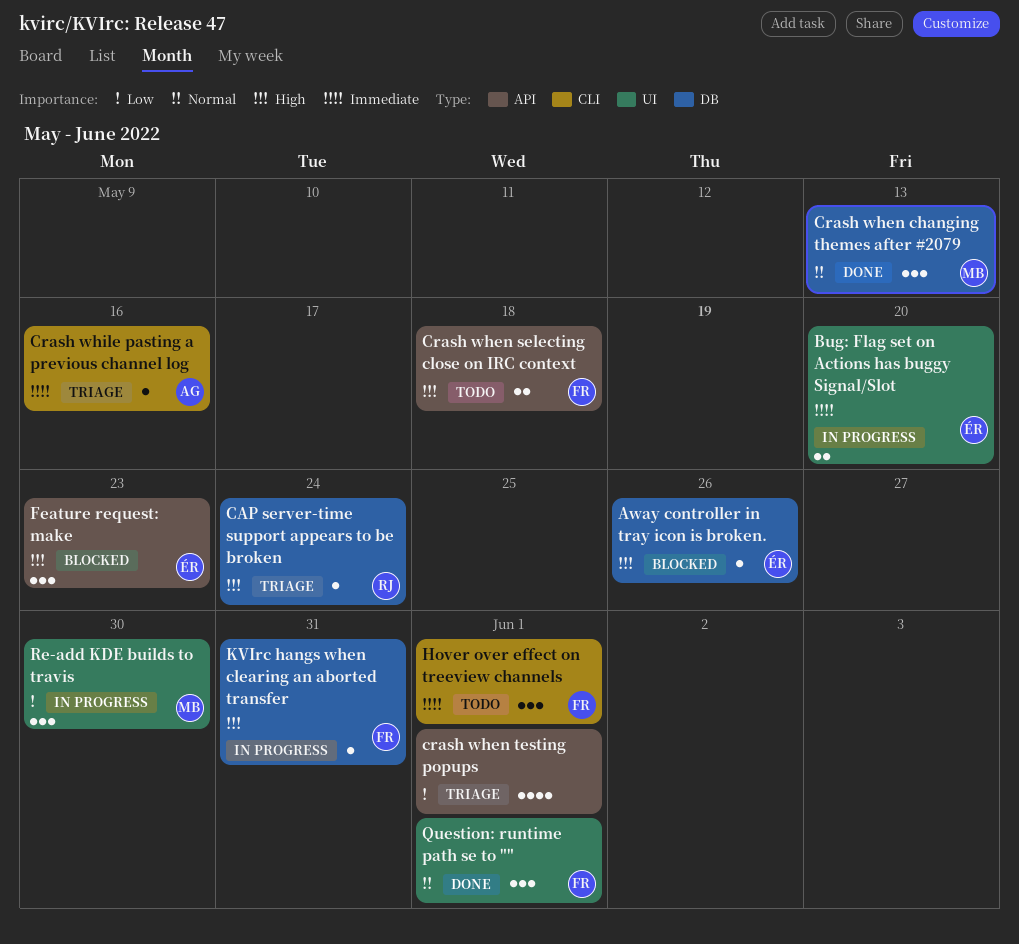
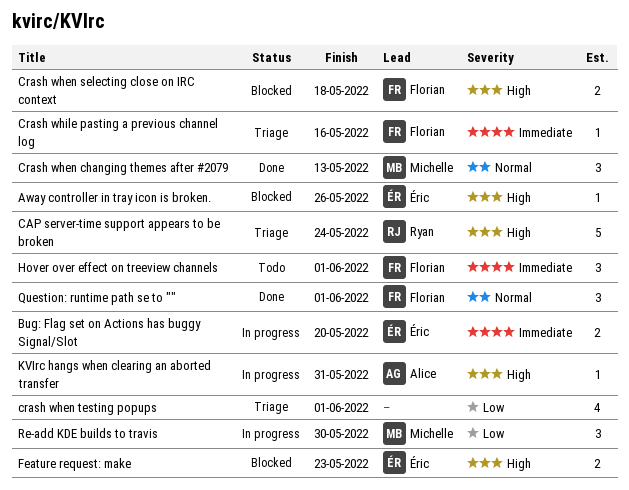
CAP server-time support appears to be broken, estimate: 1 -> 5
Crash when selecting close on IRC context, status: Todo -> Blocked
Crash while pasting a previous channel log, owner: Alice -> Florian
Feature request: make, estimate: 3 -> 2
KVIrc hangs when clearing an aborted transfer, owner: Florian -> Alice

